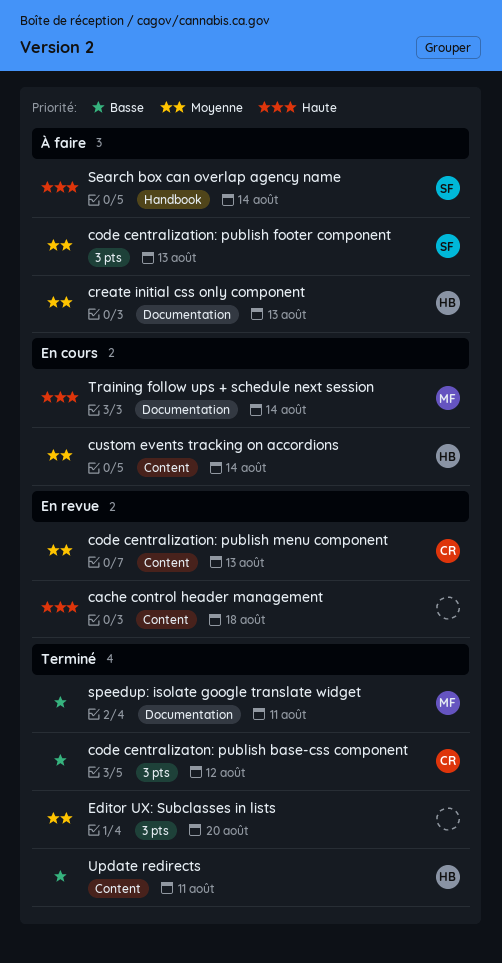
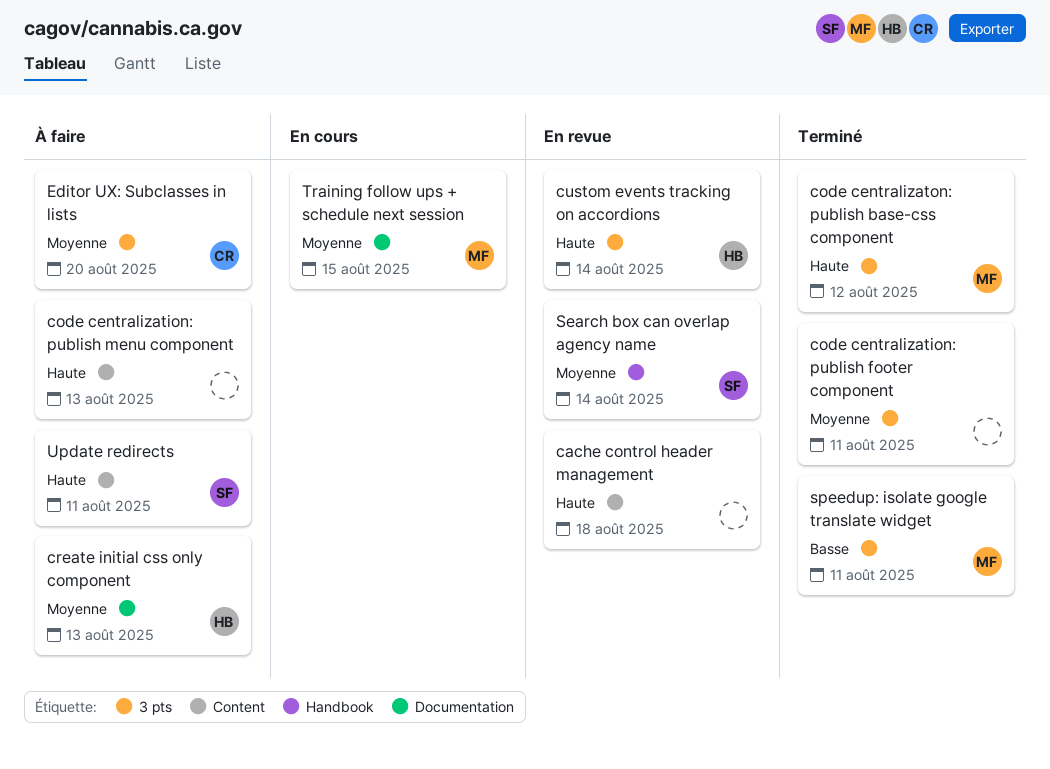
code centralization: publish footer component, status: À faire -> Terminé
code centralization: publish footer component, owner: SF -> none
code centralization: publish footer component, due: Aug 13 -> Aug 11
code centralization: publish menu component, status: En revue -> À faire
code centralization: publish menu component, owner: CR -> none
code centralization: publish menu component, priority: Moyenne -> Haute
code centralizaton: publish base-css component, owner: CR -> MF
code centralizaton: publish base-css component, priority: Basse -> Haute
custom events tracking on accordions, status: En cours -> En revue
custom events tracking on accordions, priority: Moyenne -> Haute
custom events tracking on accordions, label: Content -> 3 pts
Editor UX: Subclasses in lists, status: Terminé -> À faire
Editor UX: Subclasses in lists, owner: none -> CR
Search box can overlap agency name, status: À faire -> En revue
Search box can overlap agency name, priority: Haute -> Moyenne
speedup: isolate google translate widget, label: Documentation -> 3 pts
Training follow ups + schedule next session, priority: Haute -> Moyenne
Training follow ups + schedule next session, due: Aug 14 -> Aug 15
Update redirects, status: Terminé -> À faire
Update redirects, owner: HB -> SF
Update redirects, priority: Basse -> Haute

